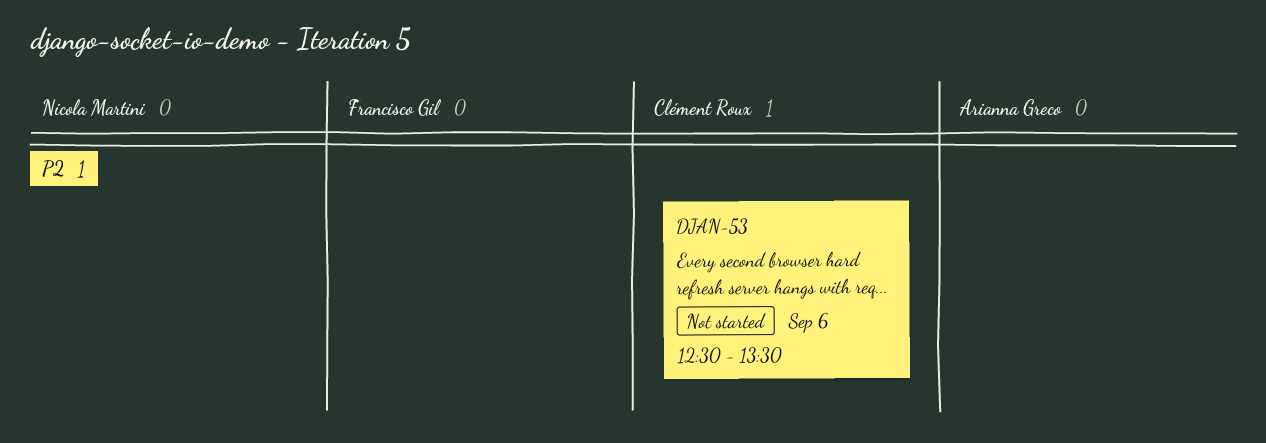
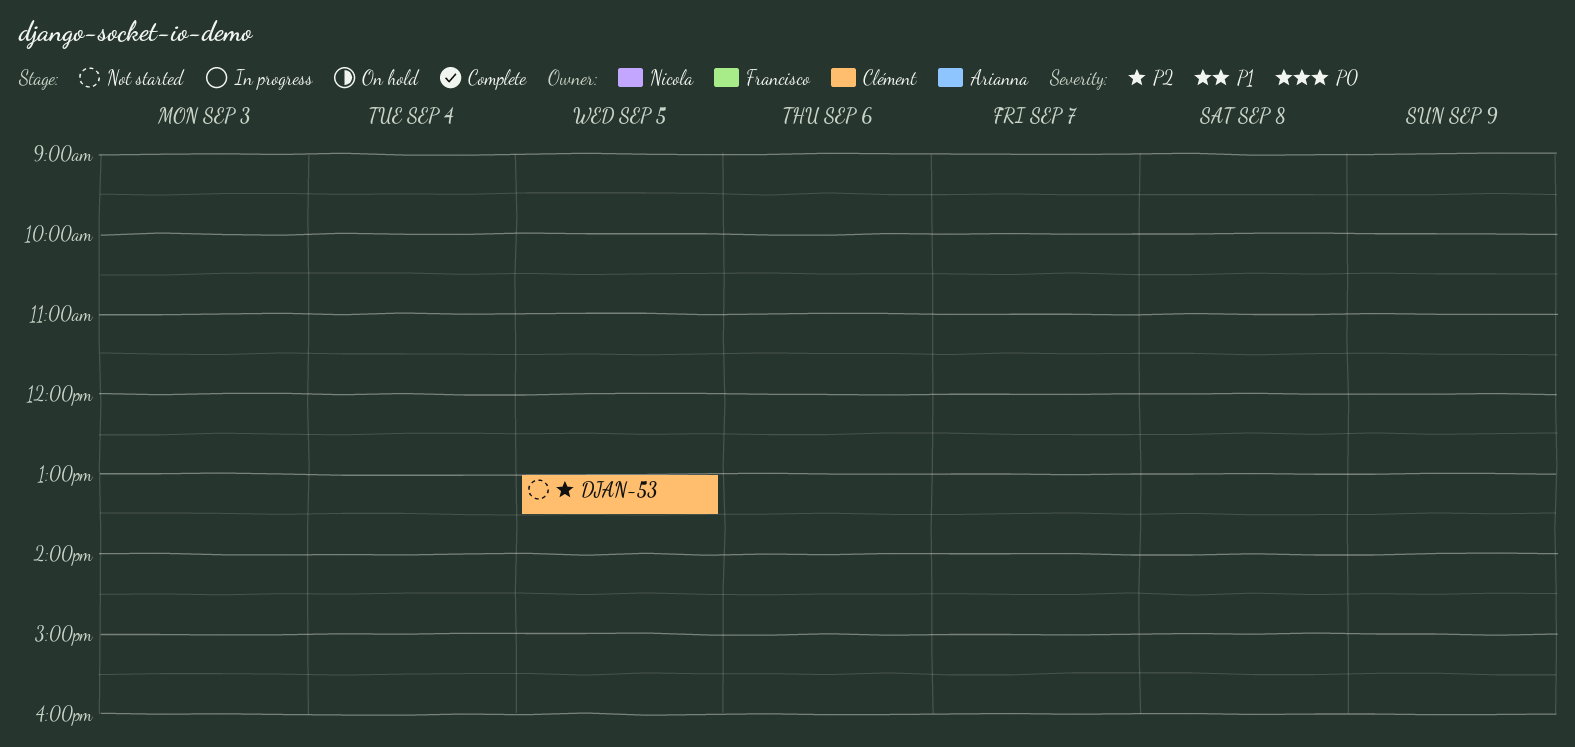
DJAN-53, day: Sep 6 -> Sep 5
DJAN-53, begins: 12:30 -> 13:00

